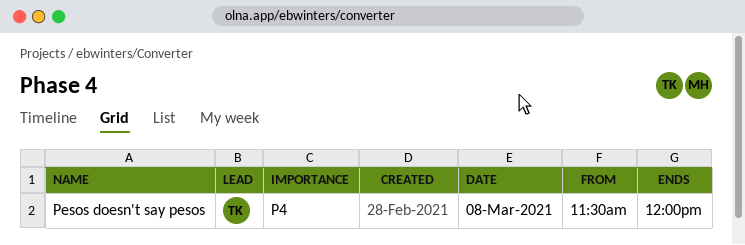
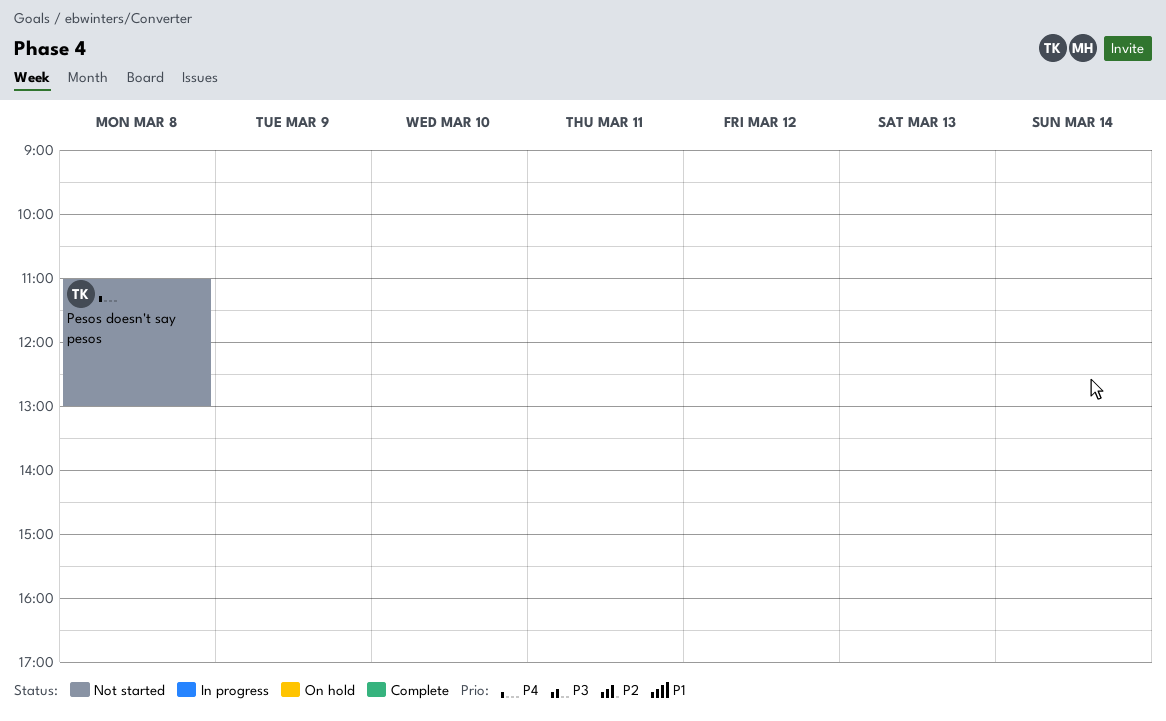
Pesos doesn't say pesos, begins: 11:30 -> 11:00
Pesos doesn't say pesos, ends: 12:00 -> 13:00

